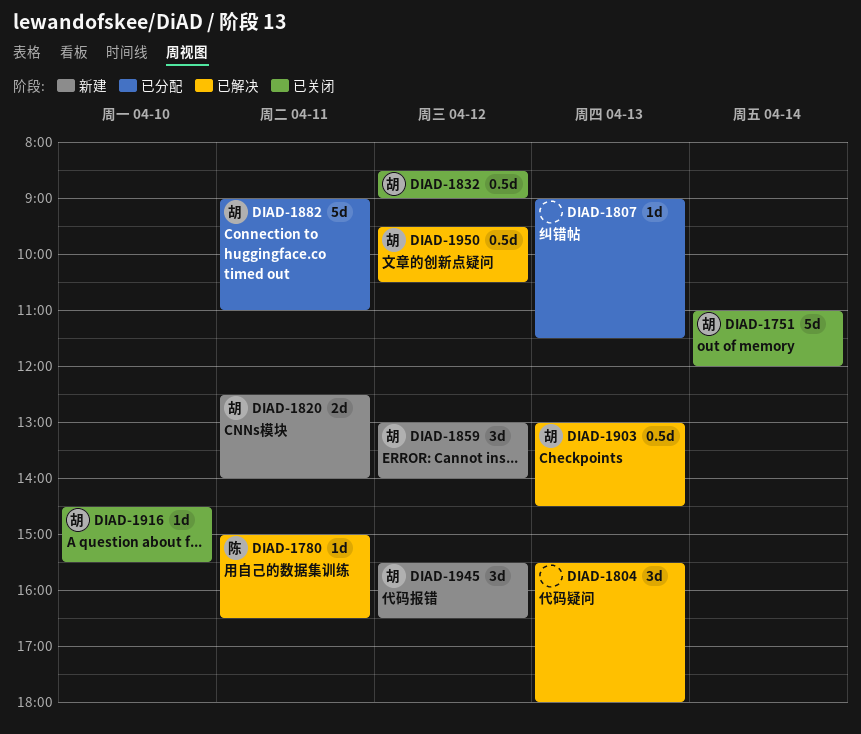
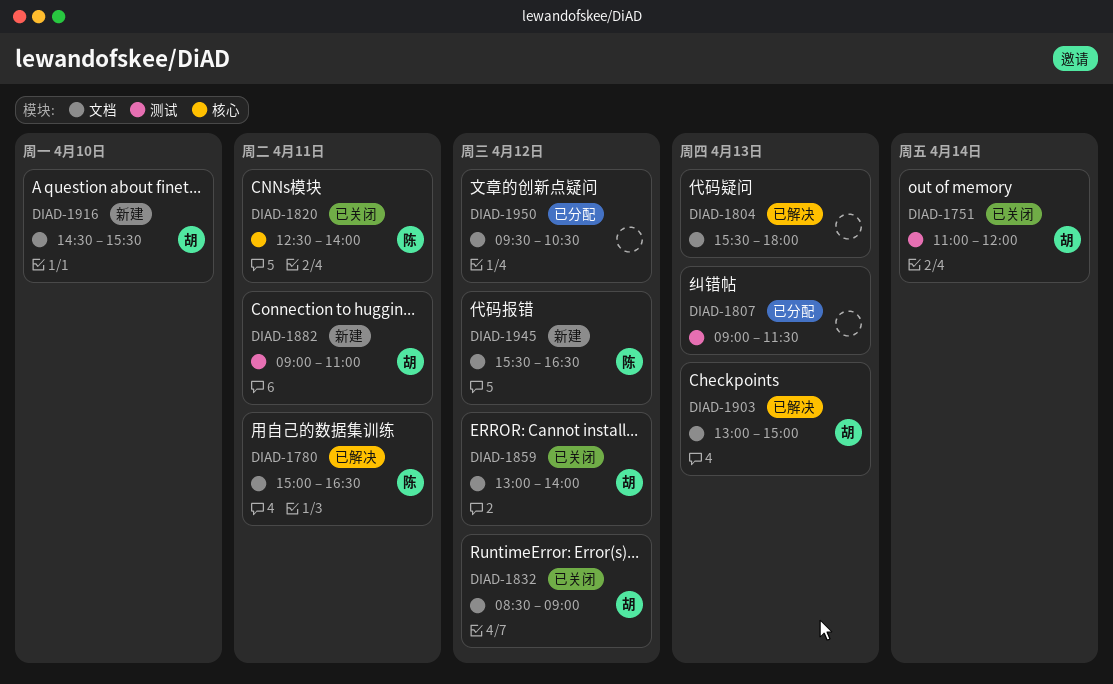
DIAD-1820, status: 新建 -> 已关闭
DIAD-1820, owner: 胡 -> 陈
DIAD-1859, status: 新建 -> 已关闭
DIAD-1882, status: 已分配 -> 新建
DIAD-1903, ends: 14:30 -> 15:00
DIAD-1916, status: 已关闭 -> 新建
DIAD-1945, owner: 胡 -> 陈
DIAD-1950, status: 已解决 -> 已分配
DIAD-1950, owner: 胡 -> none

